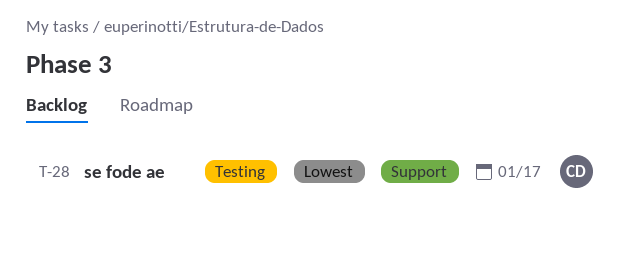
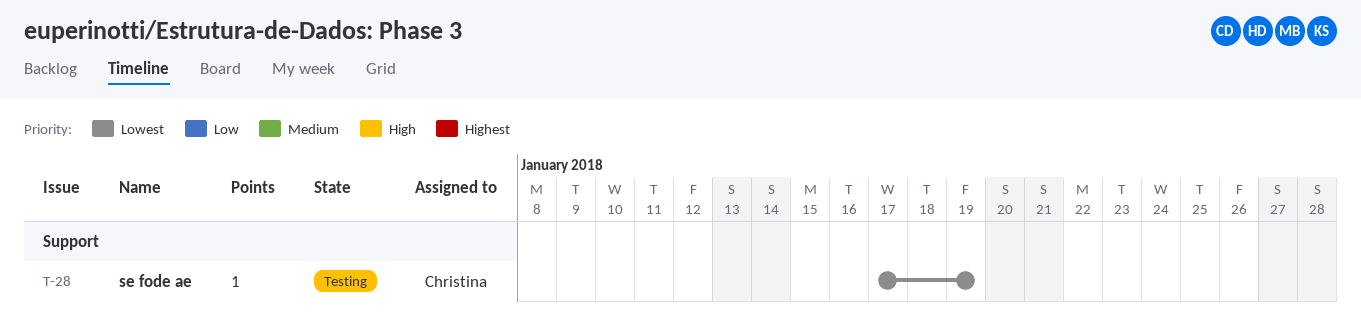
T-28, due: Jan 17 -> Jan 19

